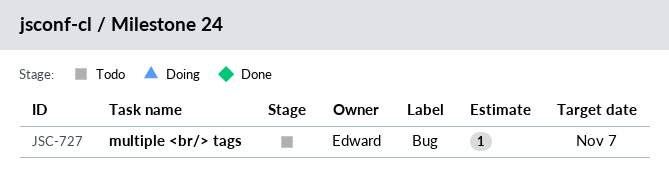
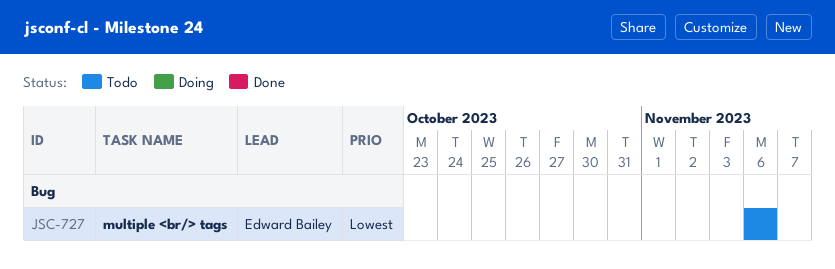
JSC-727, due: Nov 7 -> Nov 6

